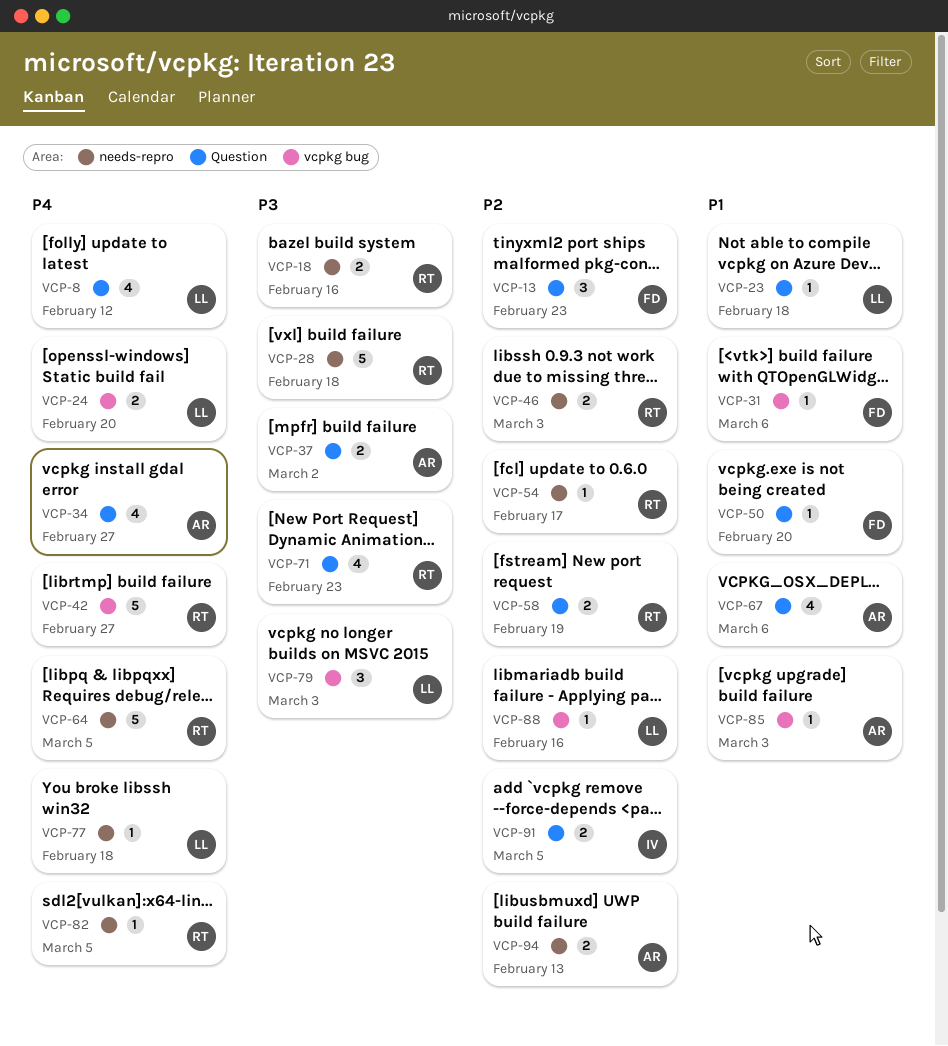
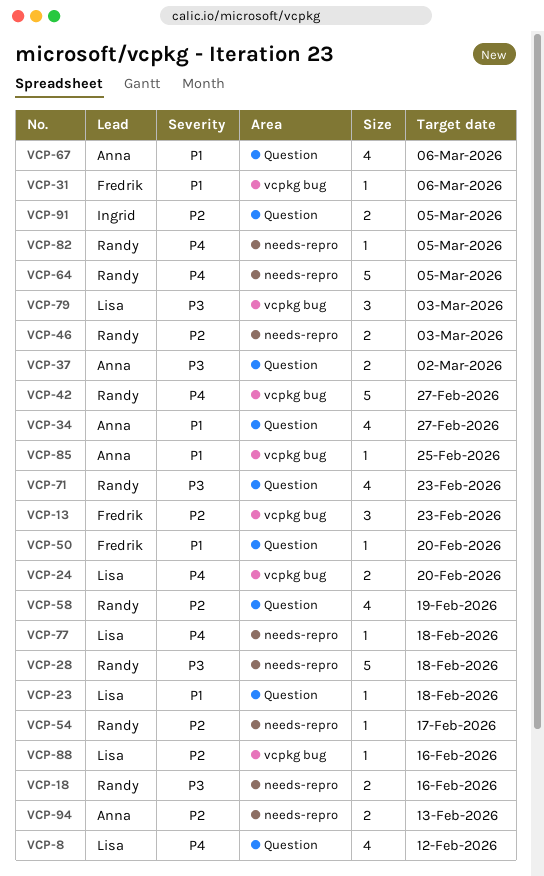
VCP-13, label: Question -> vcpkg bug
VCP-34, priority: P4 -> P1
VCP-58, estimate: 2 -> 4
VCP-85, due: Mar 3 -> Feb 25

